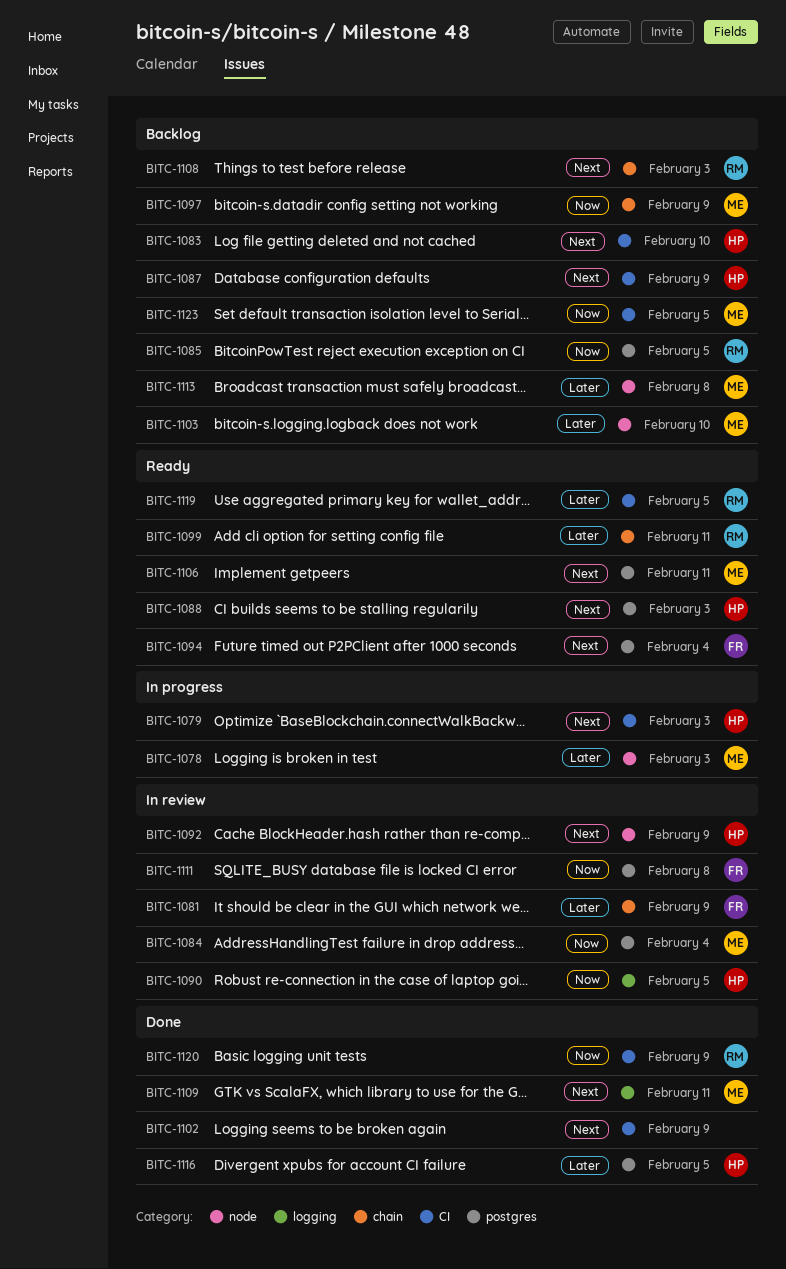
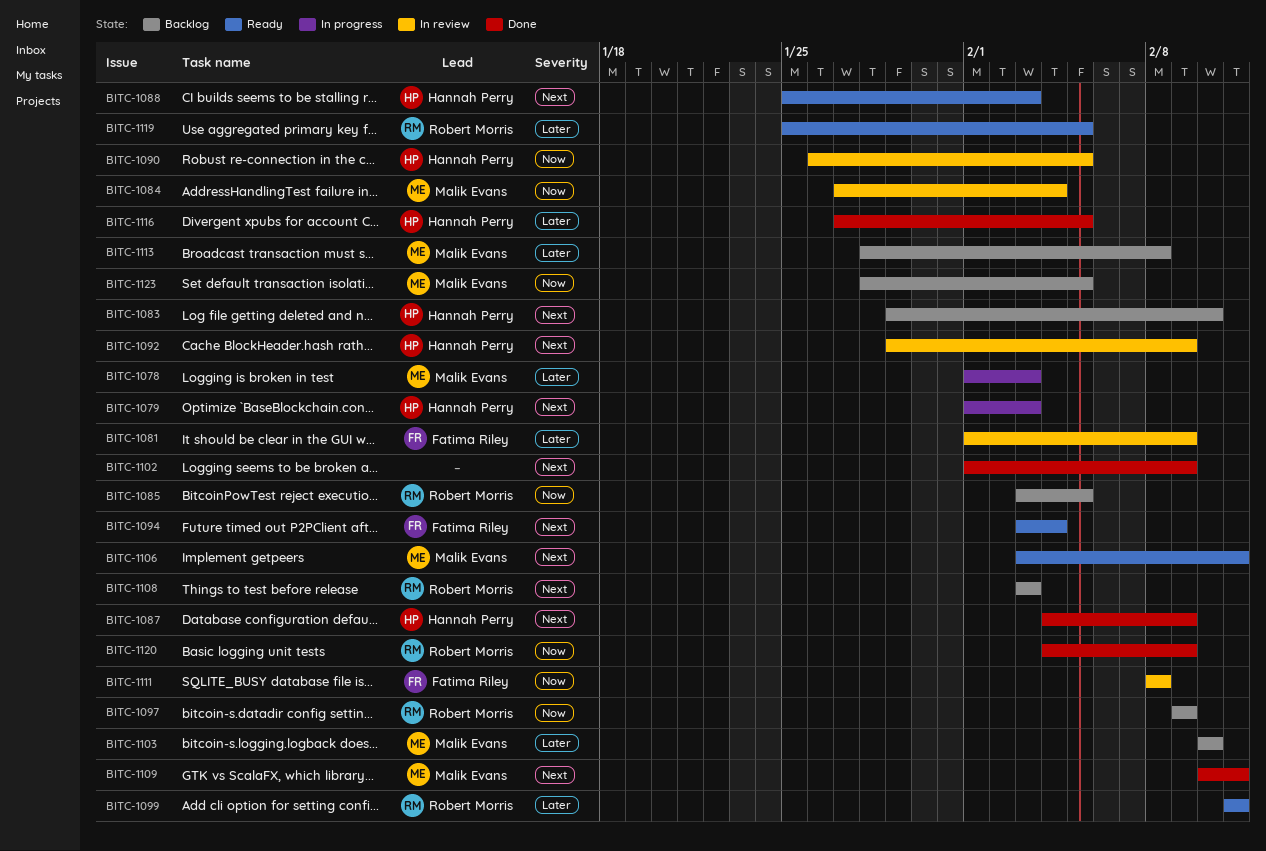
BITC-1087, status: Backlog -> Done
BITC-1097, owner: Malik Evans -> Robert Morris

